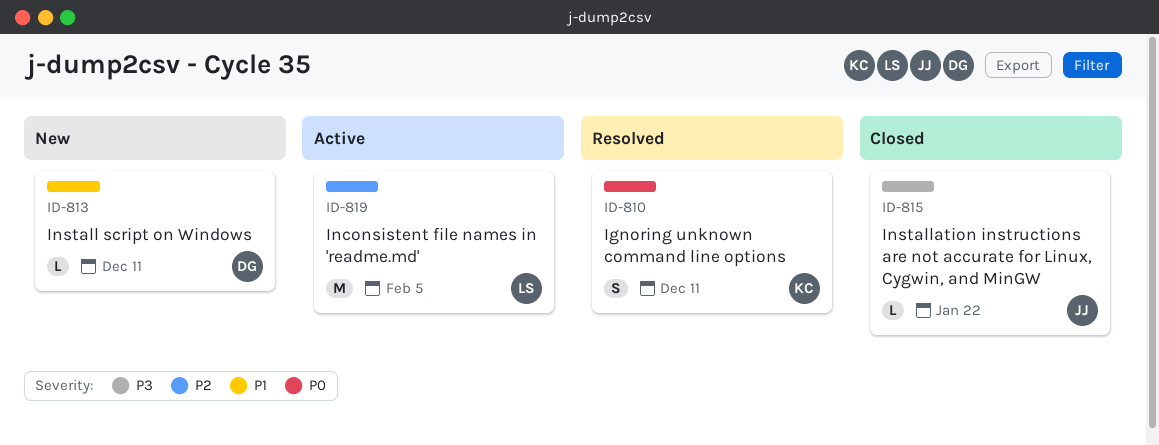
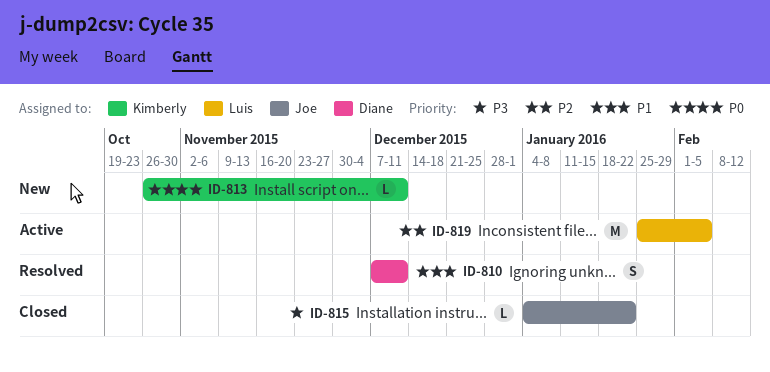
ID-810, owner: Kimberly -> Diane
ID-810, priority: P0 -> P1
ID-813, owner: Diane -> Kimberly
ID-813, priority: P1 -> P0

